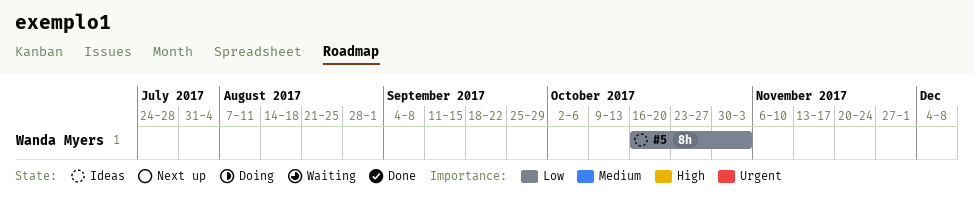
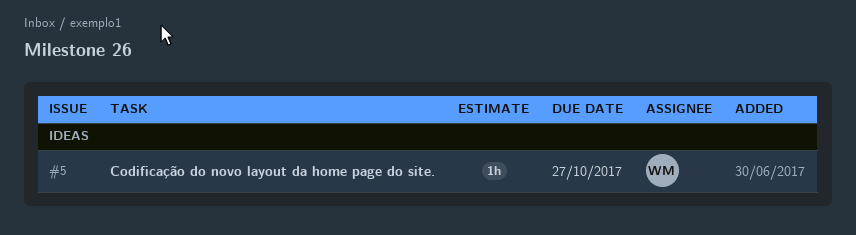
#5, estimate: 8h -> 1h
#5, due: Nov 3 -> Oct 27

